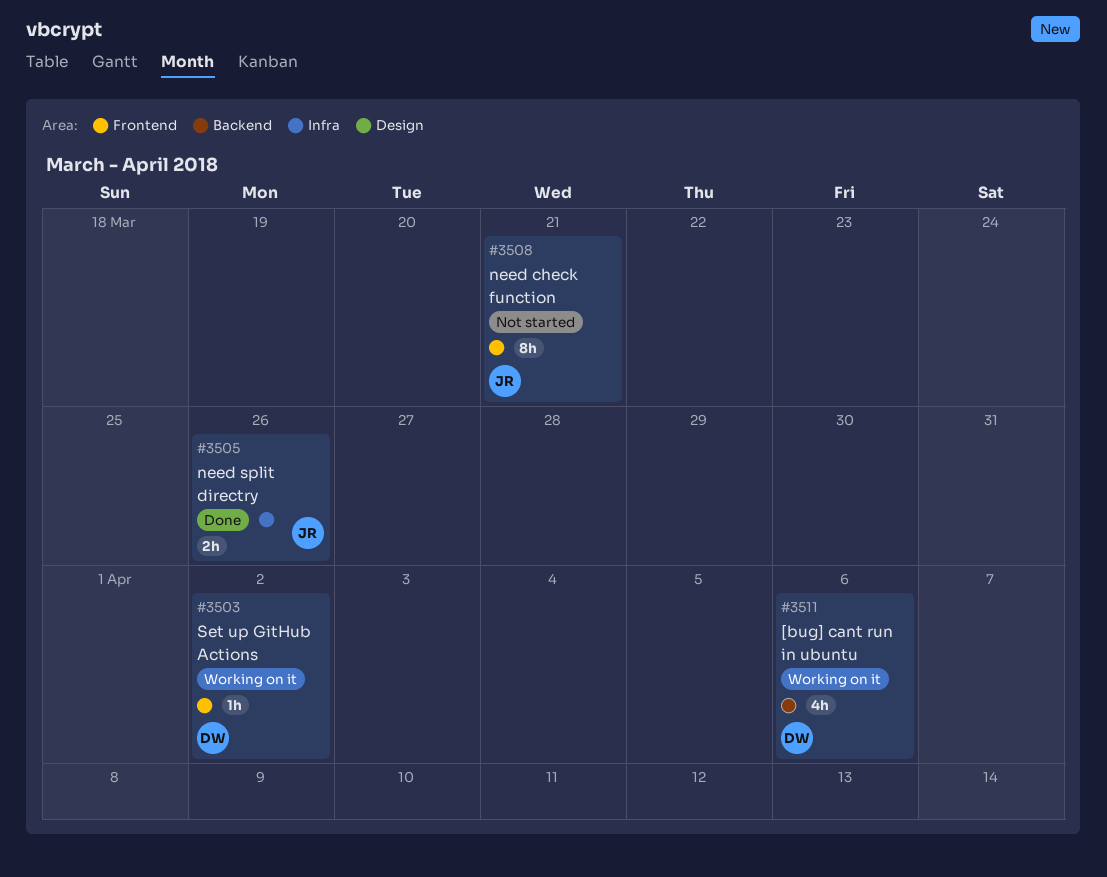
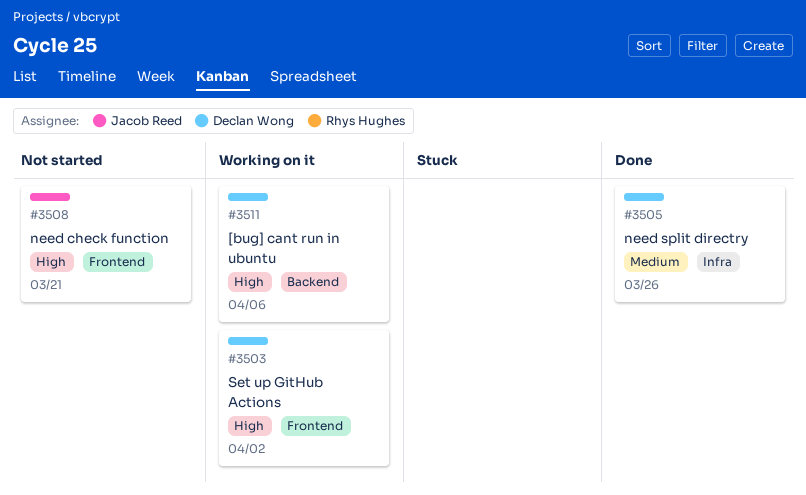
#3505, owner: Jacob Reed -> Declan Wong

